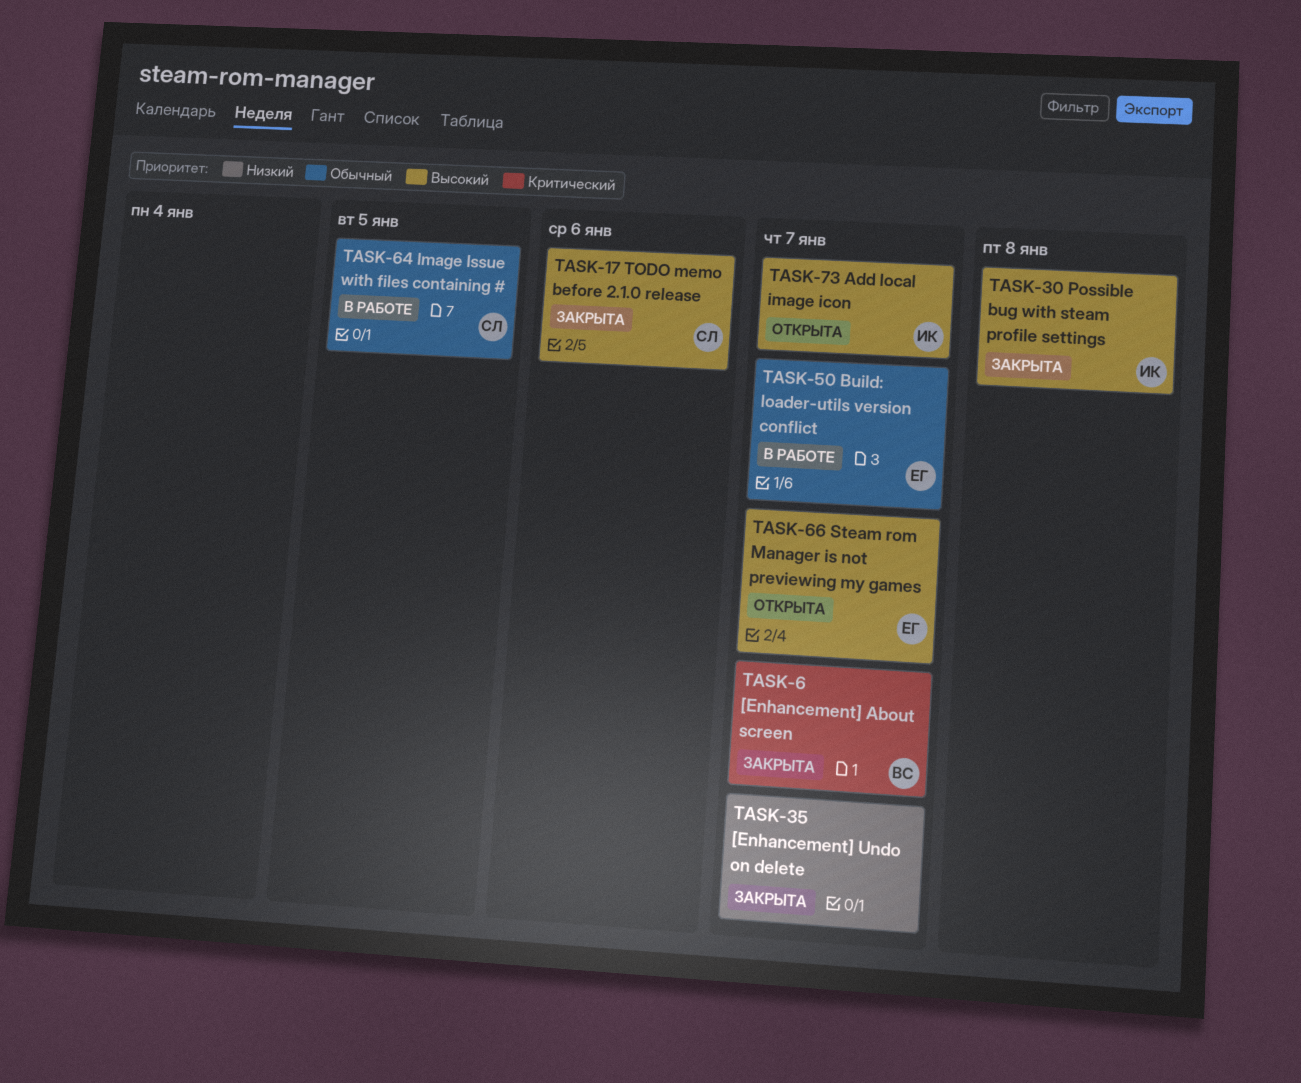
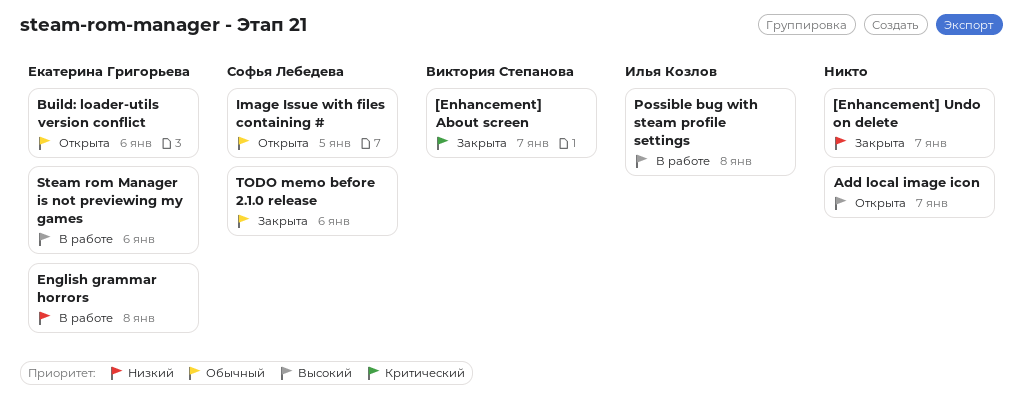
Add local image icon, owner: Илья Козлов -> none
Build: loader-utils version conflict, status: В работе -> Открыта
Build: loader-utils version conflict, due: Jan 7 -> Jan 6
English grammar horrors: none -> present
Image Issue with files containing #, status: В работе -> Открыта
Possible bug with steam profile settings, status: Закрыта -> В работе
Steam rom Manager is not previewing my games, status: Открыта -> В работе
Steam rom Manager is not previewing my games, due: Jan 7 -> Jan 6
TODO memo before 2.1.0 release, priority: Высокий -> Обычный

